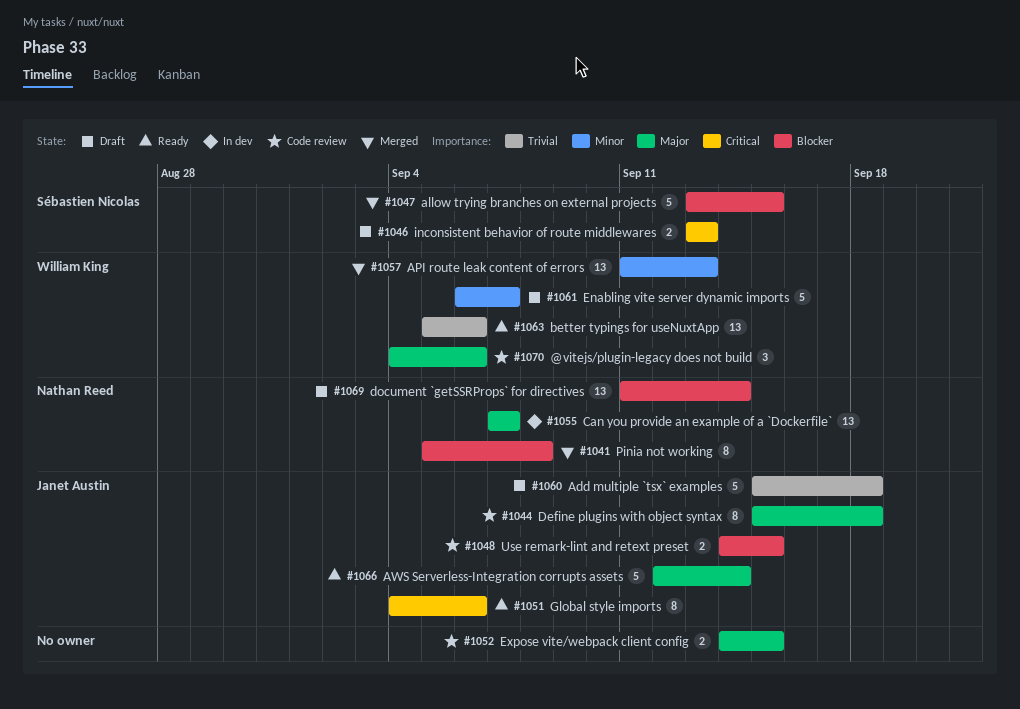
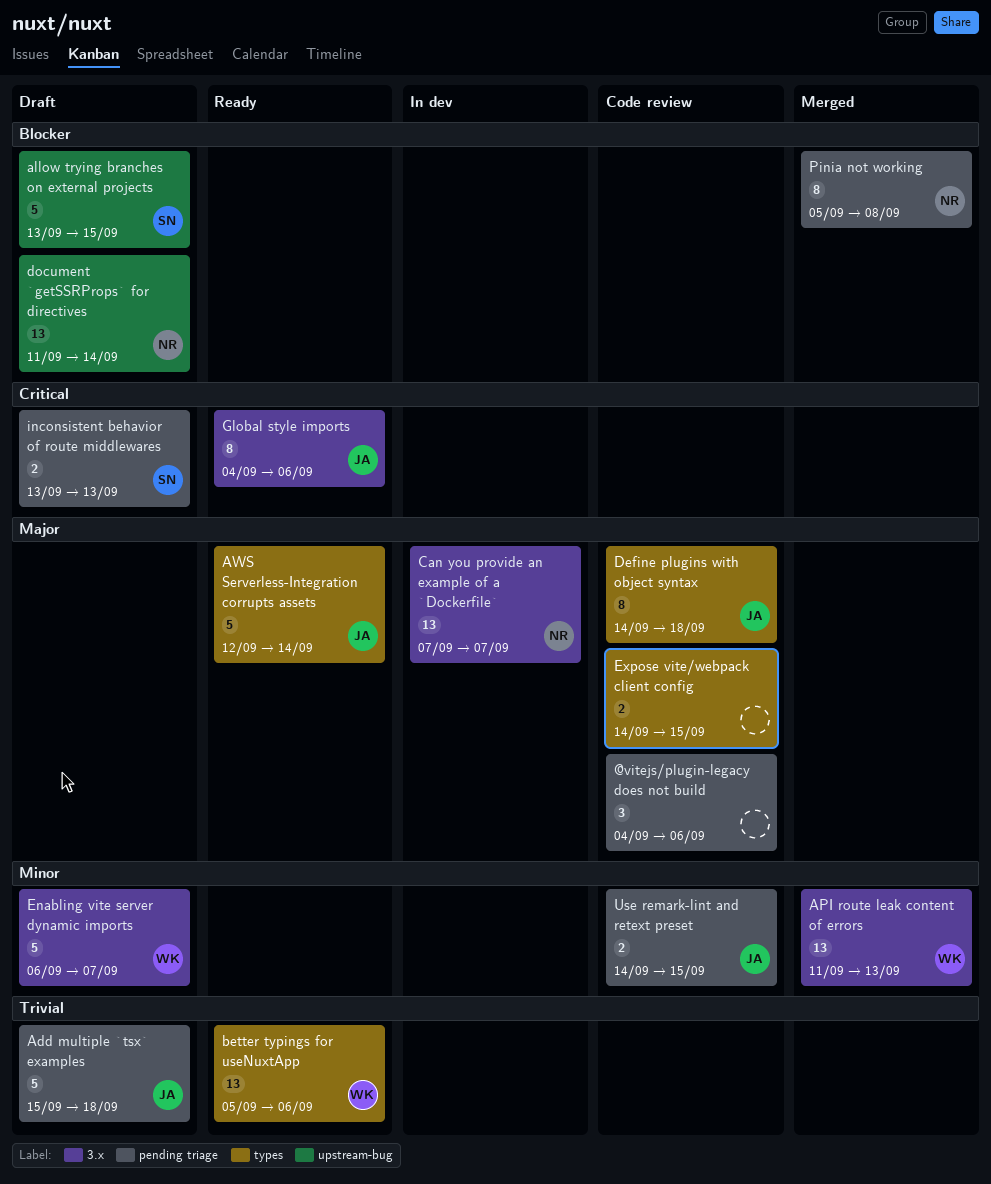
@vitejs/plugin-legacy does not build, owner: William King -> none
allow trying branches on external projects, status: Merged -> Draft
Define plugins with object syntax, start: Sep 15 -> Sep 14
Use remark-lint and retext preset, priority: Blocker -> Minor

